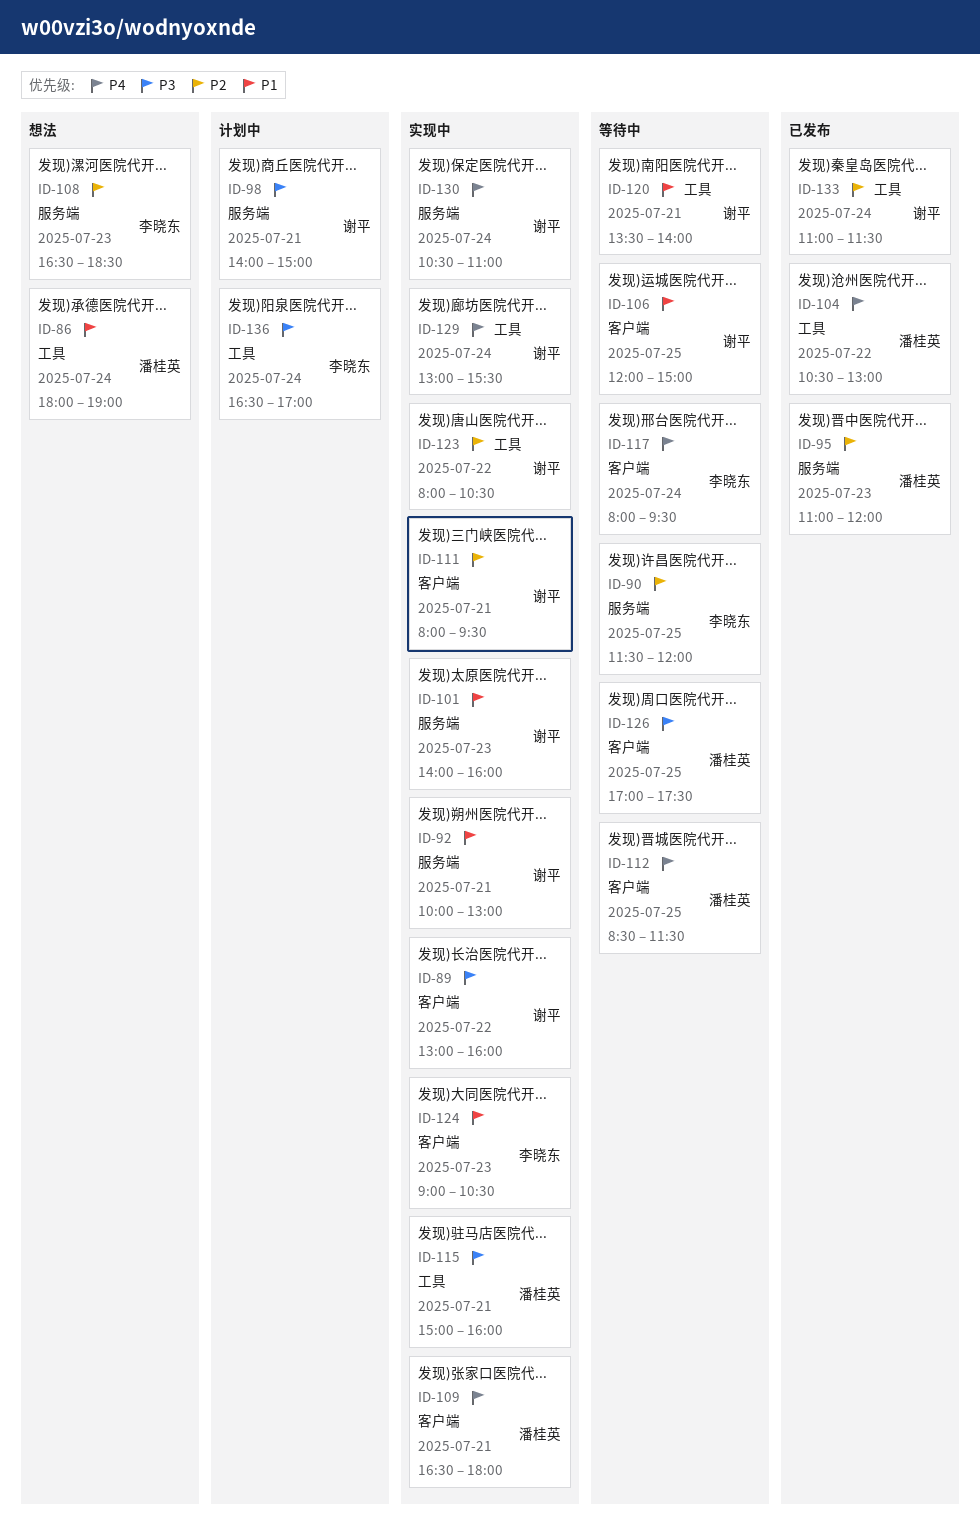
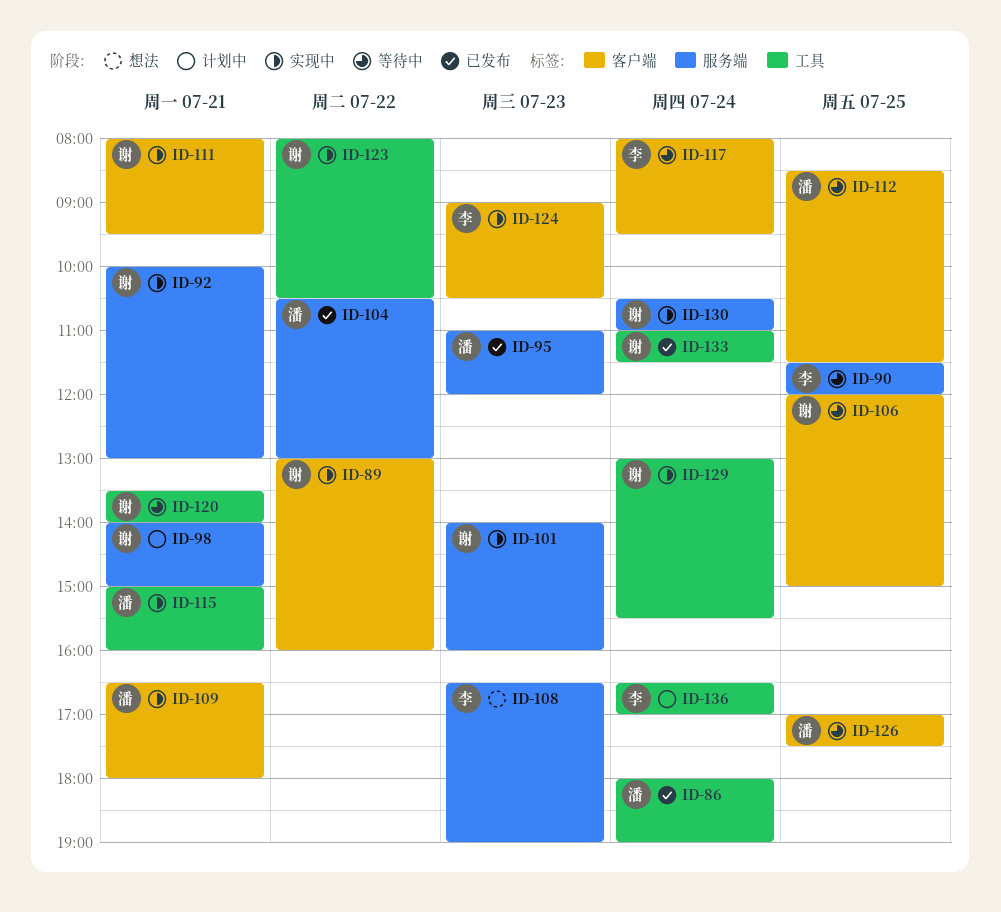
ID-86, status: 想法 -> 已发布
ID-104, label: 工具 -> 服务端
ID-108, ends: 18:30 -> 19:00

